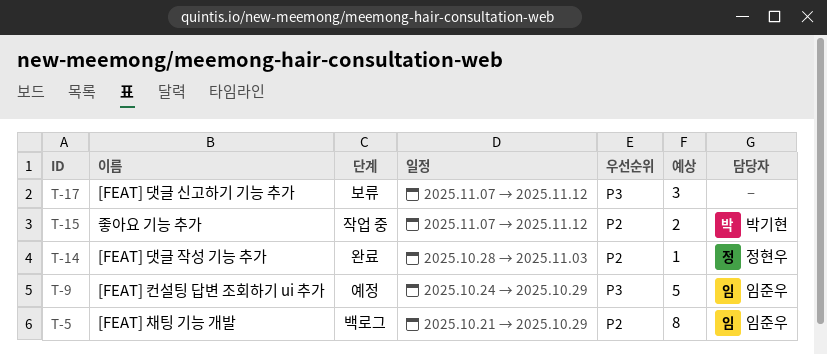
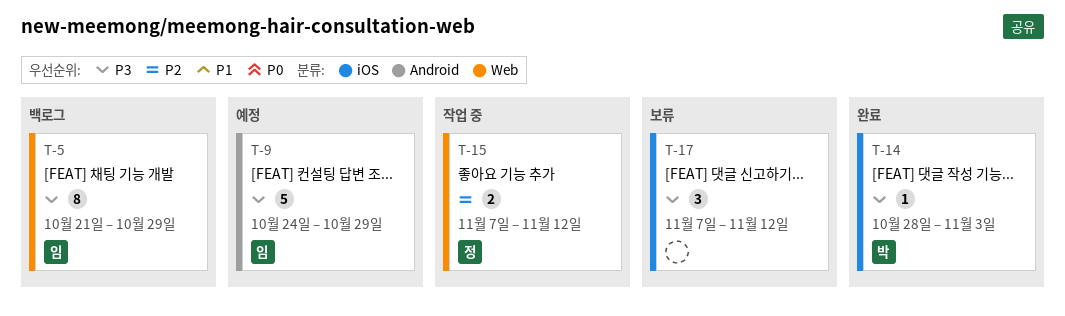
T-5, priority: P2 -> P3
T-14, owner: 정현우 -> 박기현
T-14, priority: P2 -> P3
T-15, owner: 박기현 -> 정현우

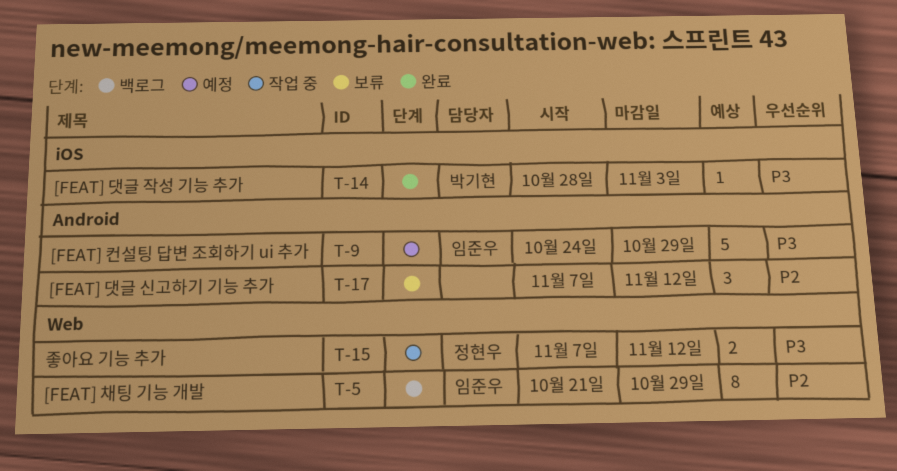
T-5, priority: P3 -> P2
T-15, priority: P2 -> P3
T-17, priority: P3 -> P2
T-17, label: iOS -> Android

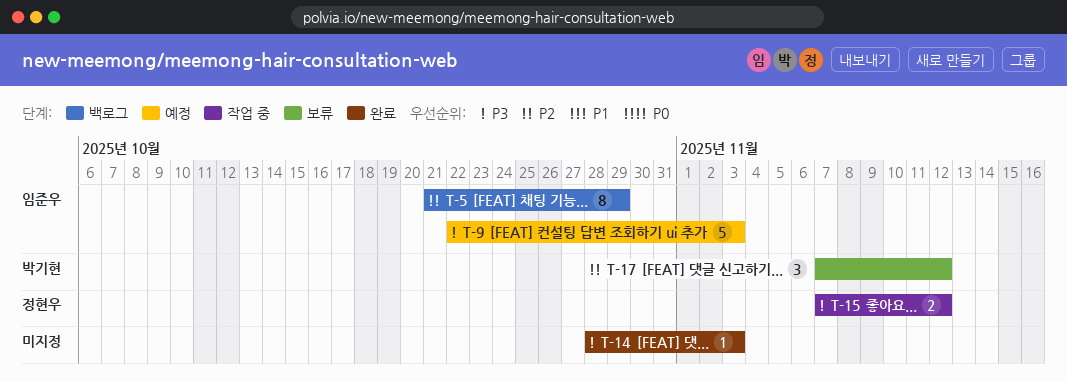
T-9, start: Oct 24 -> Oct 22
T-9, due: Oct 29 -> Nov 3
T-14, owner: 박기현 -> none
T-17, owner: none -> 박기현

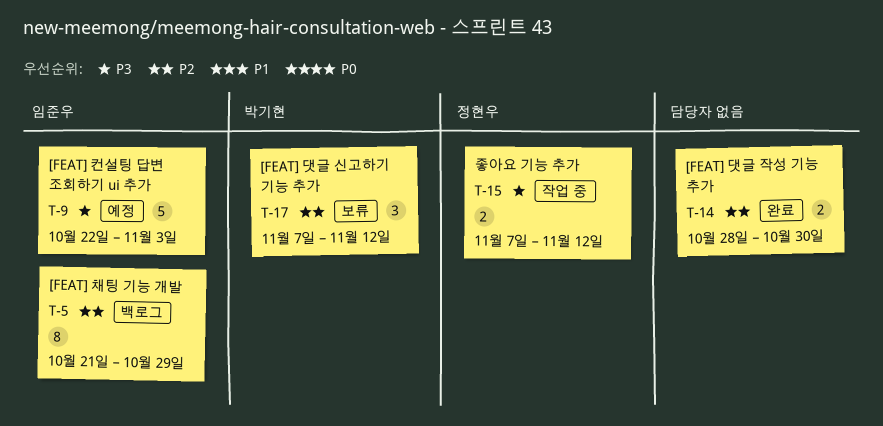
T-14, priority: P3 -> P2
T-14, estimate: 1 -> 2
T-14, due: Nov 3 -> Oct 30

